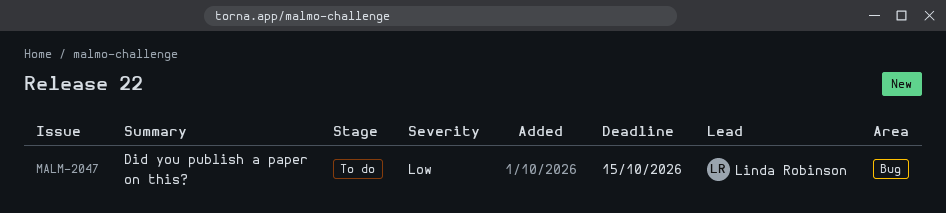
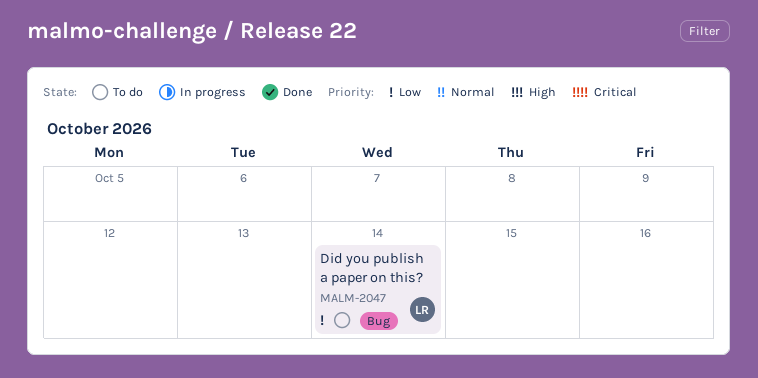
MALM-2047, due: Oct 15 -> Oct 14

